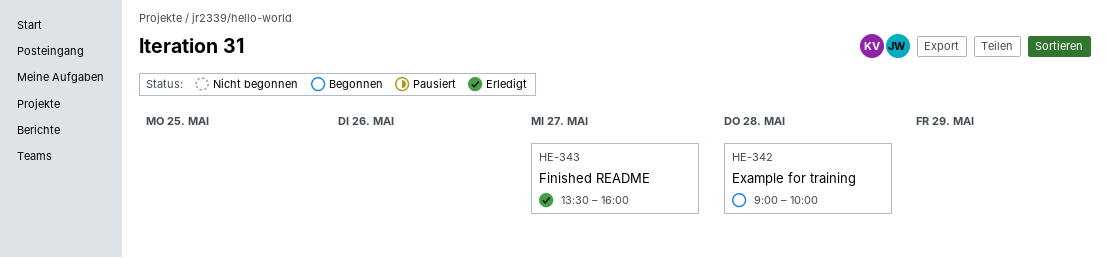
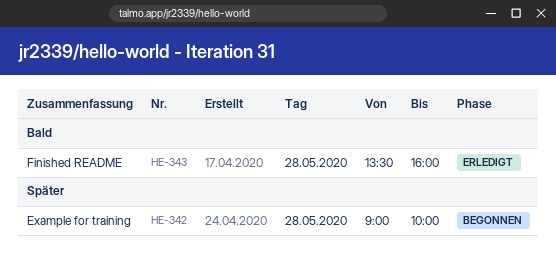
HE-343, day: May 27 -> May 28

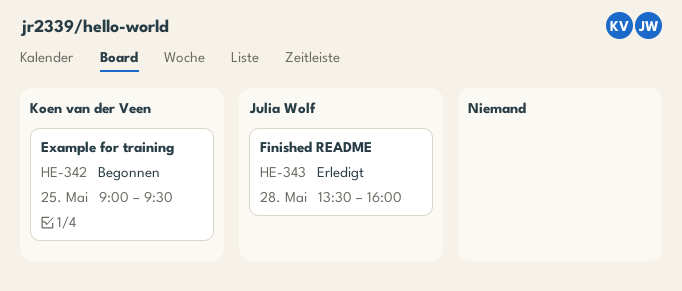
HE-342, day: May 28 -> May 25
HE-342, ends: 10:00 -> 09:30

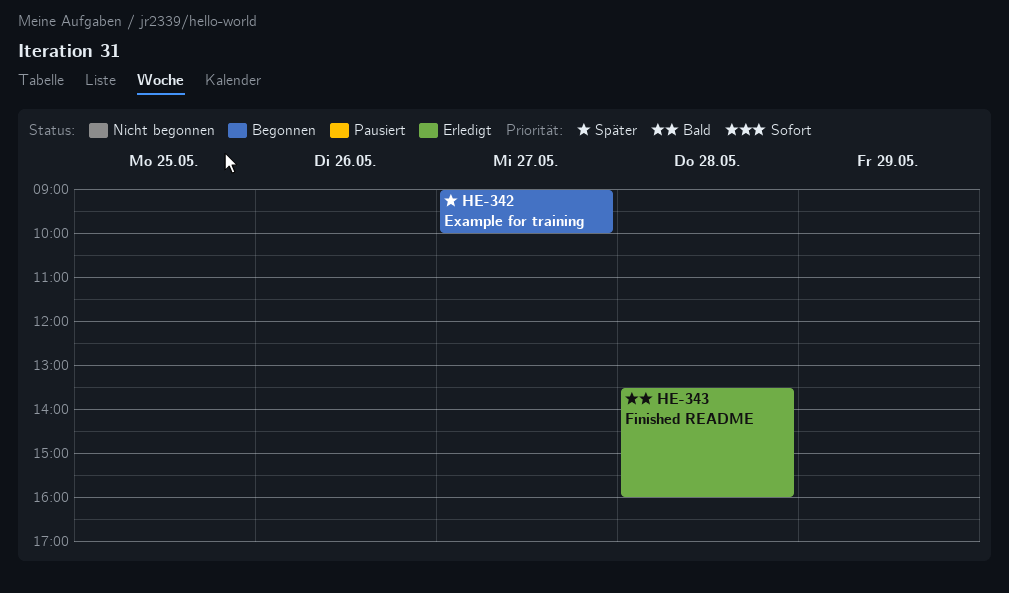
HE-342, day: May 25 -> May 27
HE-342, ends: 09:30 -> 10:00

